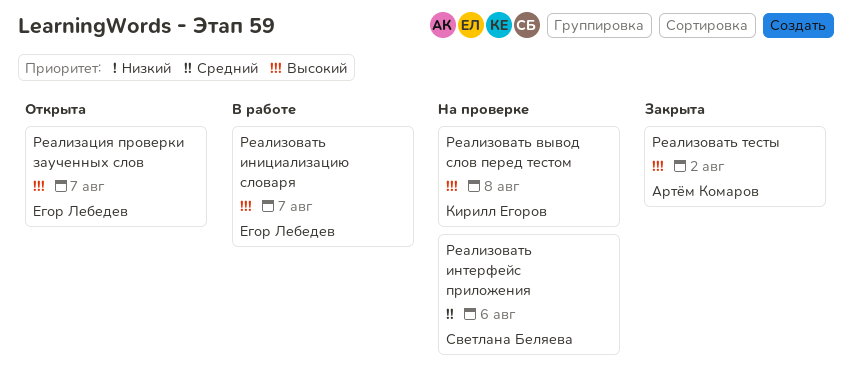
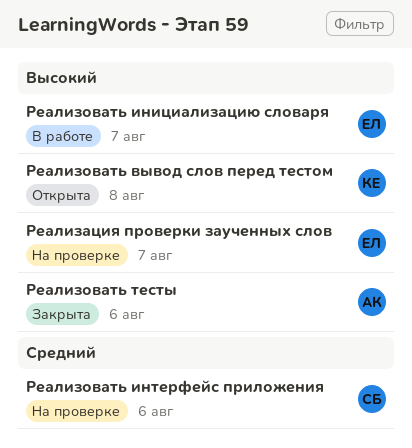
Реализация проверки заученных слов, status: Открыта -> На проверке
Реализовать вывод слов перед тестом, status: На проверке -> Открыта
Реализовать тесты, due: Aug 2 -> Aug 6

